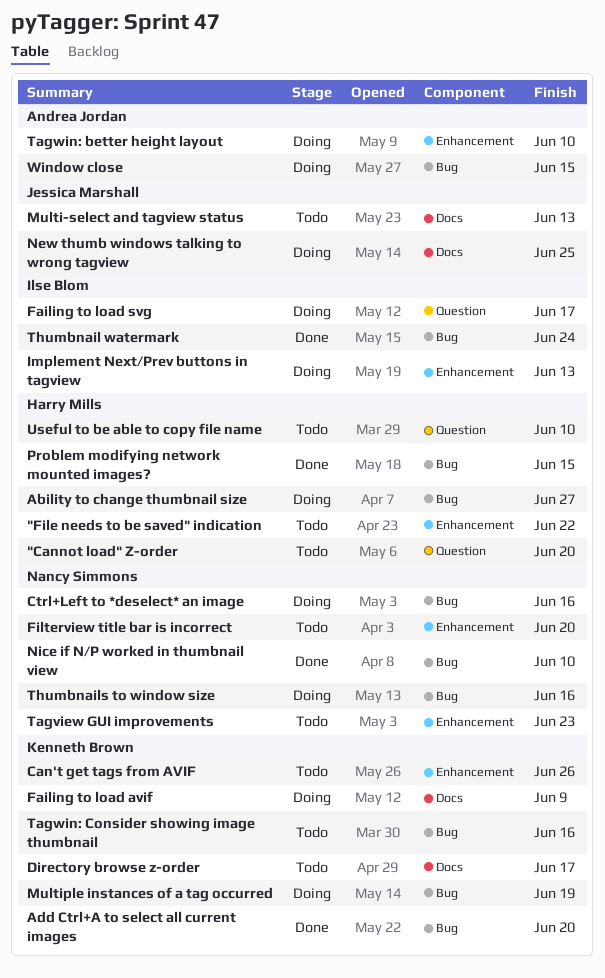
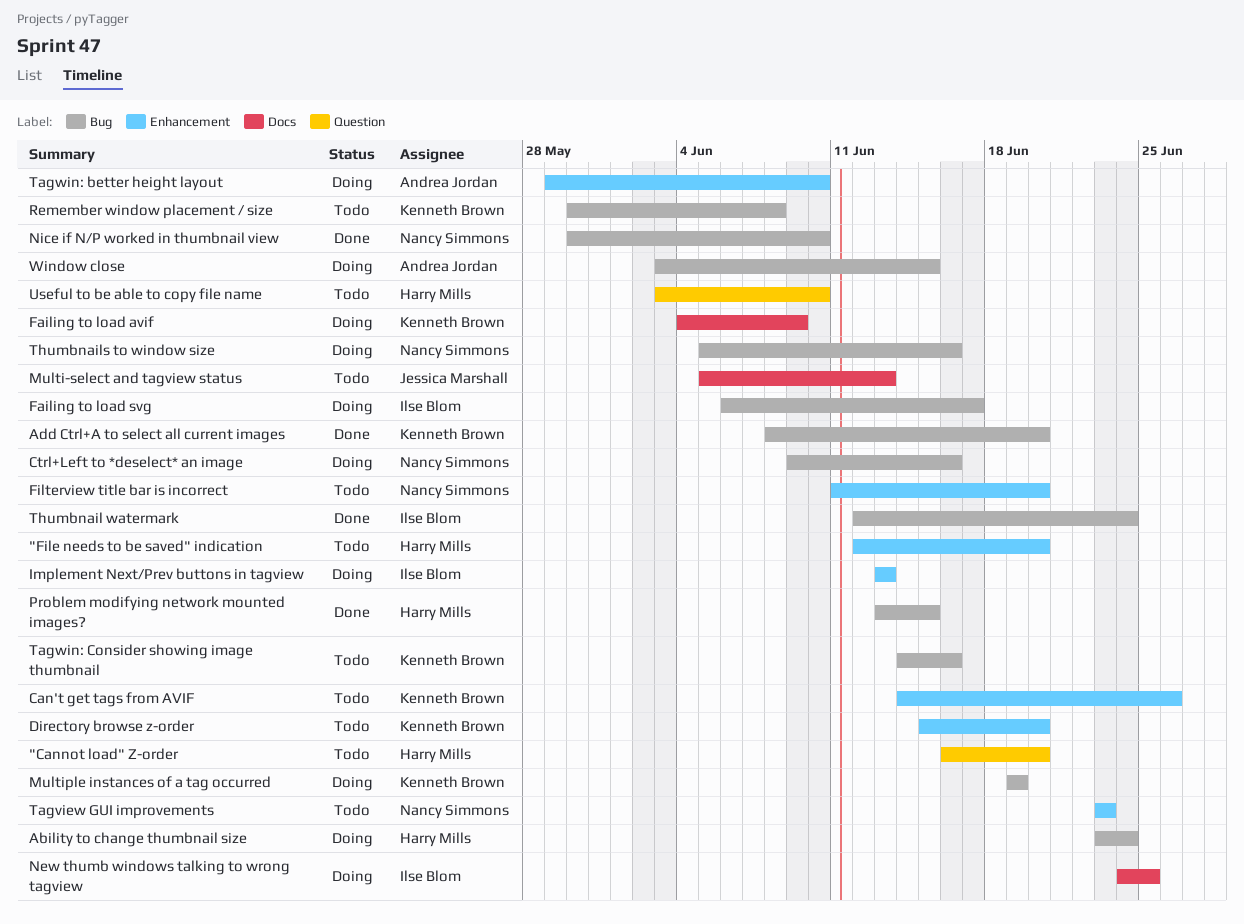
"File needs to be saved" indication, due: Jun 22 -> Jun 20
Ability to change thumbnail size, due: Jun 27 -> Jun 24
Directory browse z-order, label: Docs -> Enhancement
Directory browse z-order, due: Jun 17 -> Jun 20
Failing to load svg, label: Question -> Bug
New thumb windows talking to wrong tagview, owner: Jessica Marshall -> Ilse Blom
Remember window placement / size: none -> present

